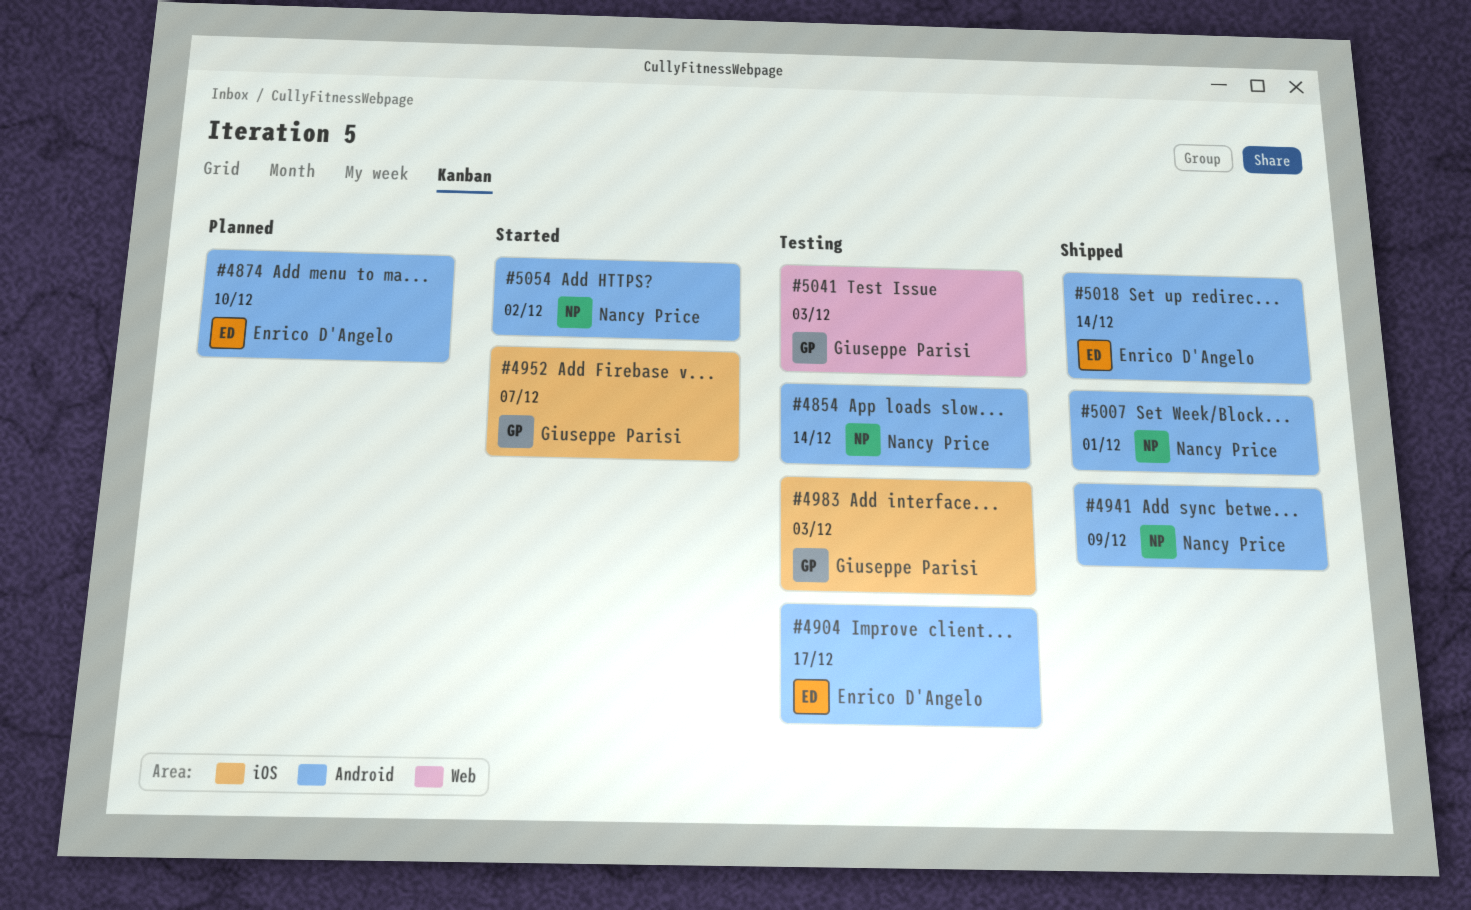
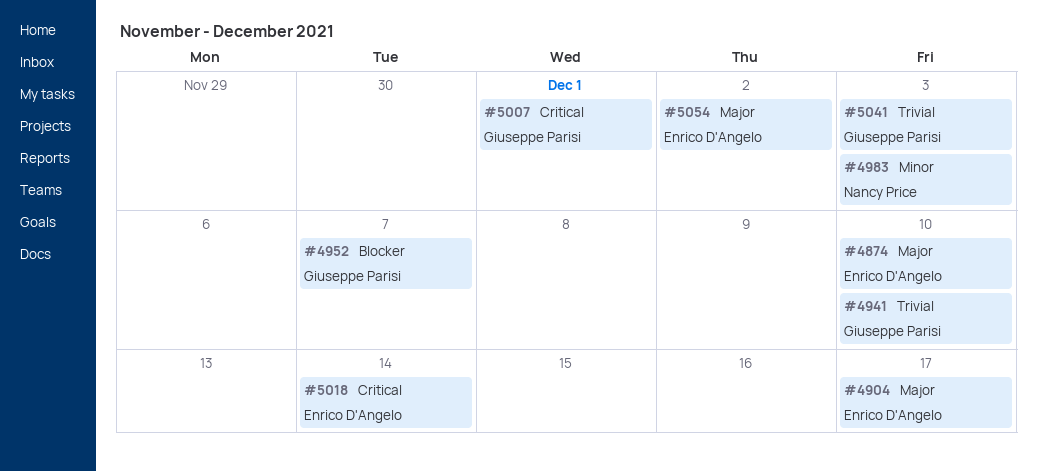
#4854: present -> none
#4941, owner: Nancy Price -> Giuseppe Parisi
#4941, due: Dec 9 -> Dec 10
#4983, owner: Giuseppe Parisi -> Nancy Price
#5007, owner: Nancy Price -> Giuseppe Parisi
#5054, owner: Nancy Price -> Enrico D'Angelo

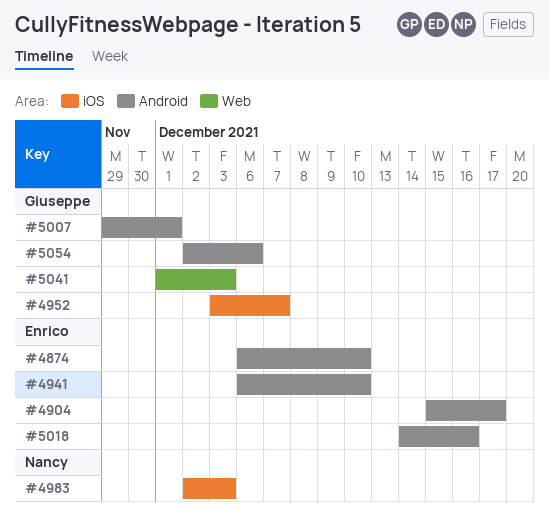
#4941, owner: Giuseppe Parisi -> Enrico D'Angelo
#5018, due: Dec 14 -> Dec 16
#5054, owner: Enrico D'Angelo -> Giuseppe Parisi
#5054, due: Dec 2 -> Dec 6

